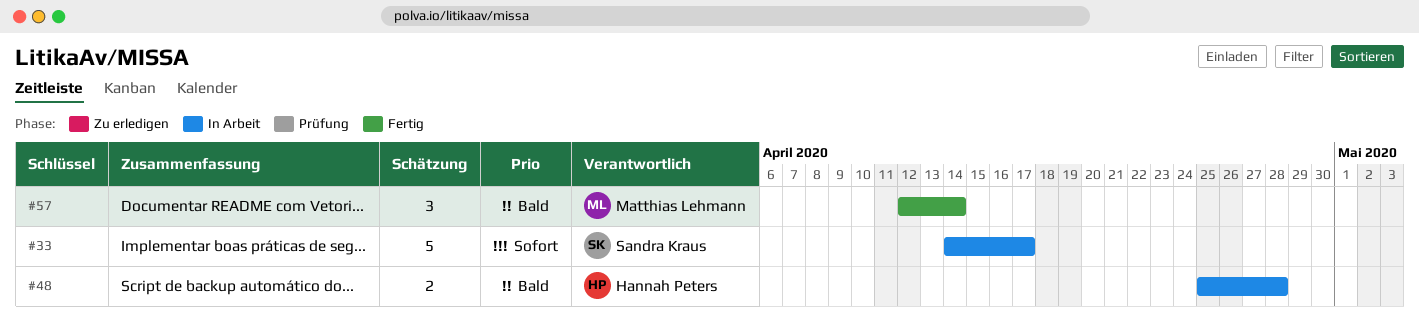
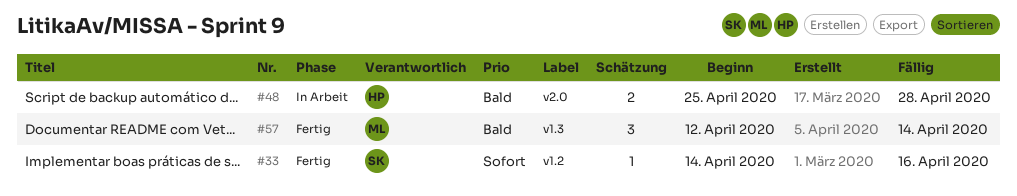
#33, status: In Arbeit -> Fertig
#33, estimate: 5 -> 1
#33, due: Apr 17 -> Apr 16

